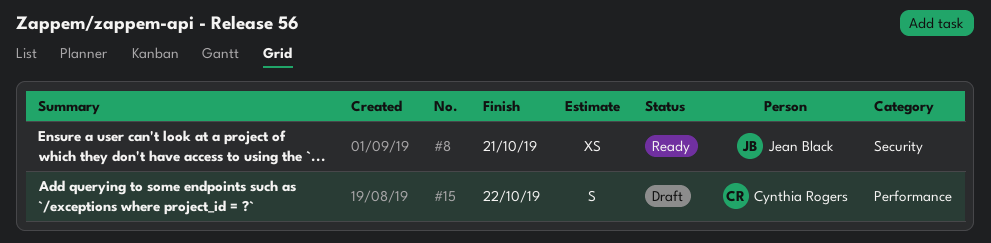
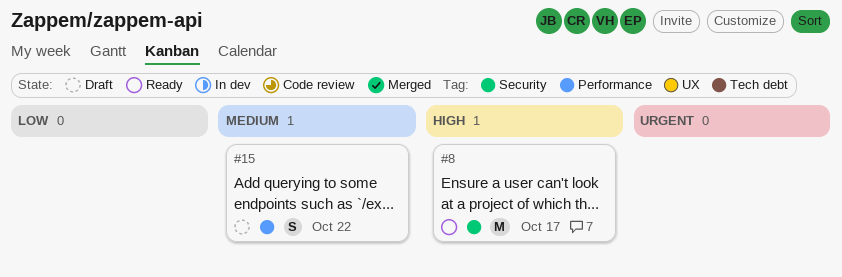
#8, estimate: XS -> M
#8, due: Oct 21 -> Oct 17

